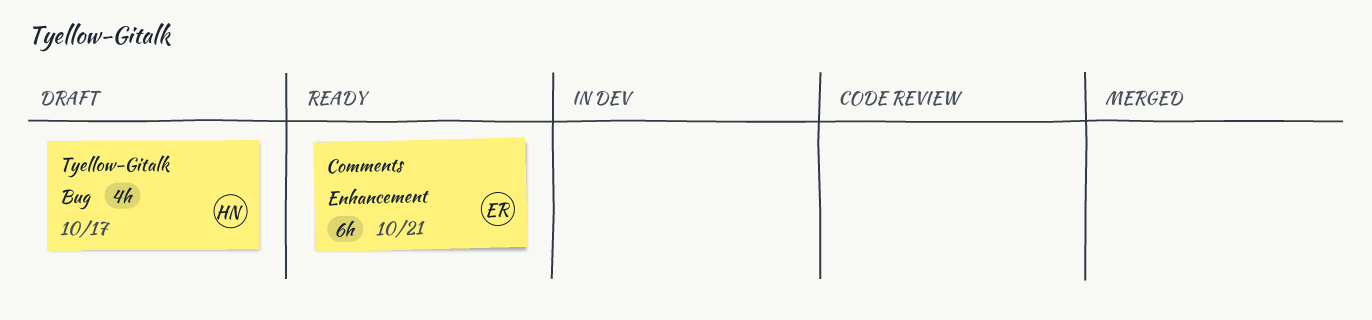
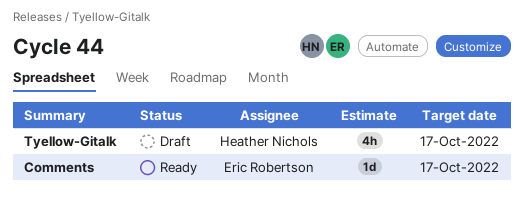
Comments, estimate: 6h -> 1d
Comments, due: Oct 21 -> Oct 17

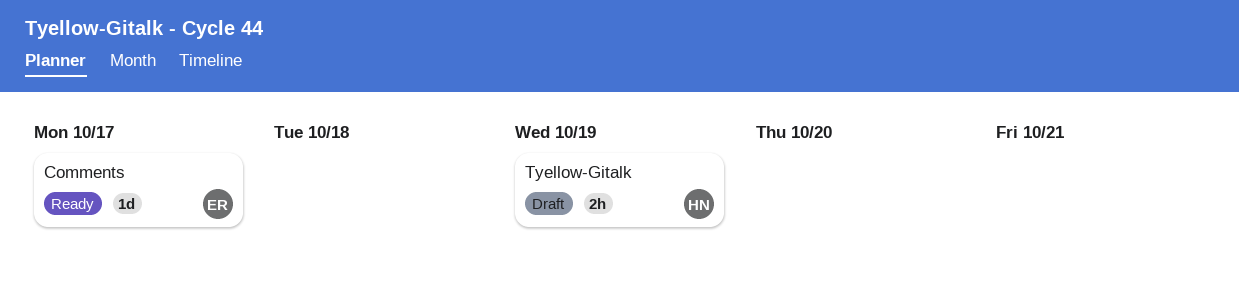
Tyellow-Gitalk, estimate: 4h -> 2h
Tyellow-Gitalk, due: Oct 17 -> Oct 19

